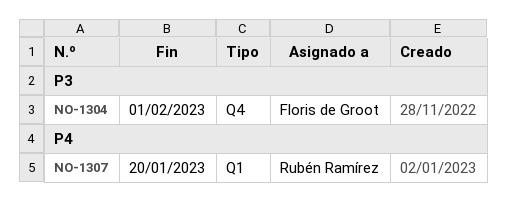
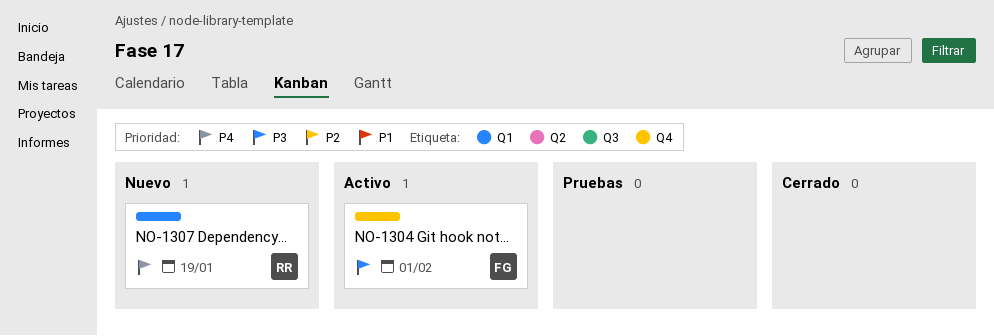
NO-1307, due: Jan 20 -> Jan 19

